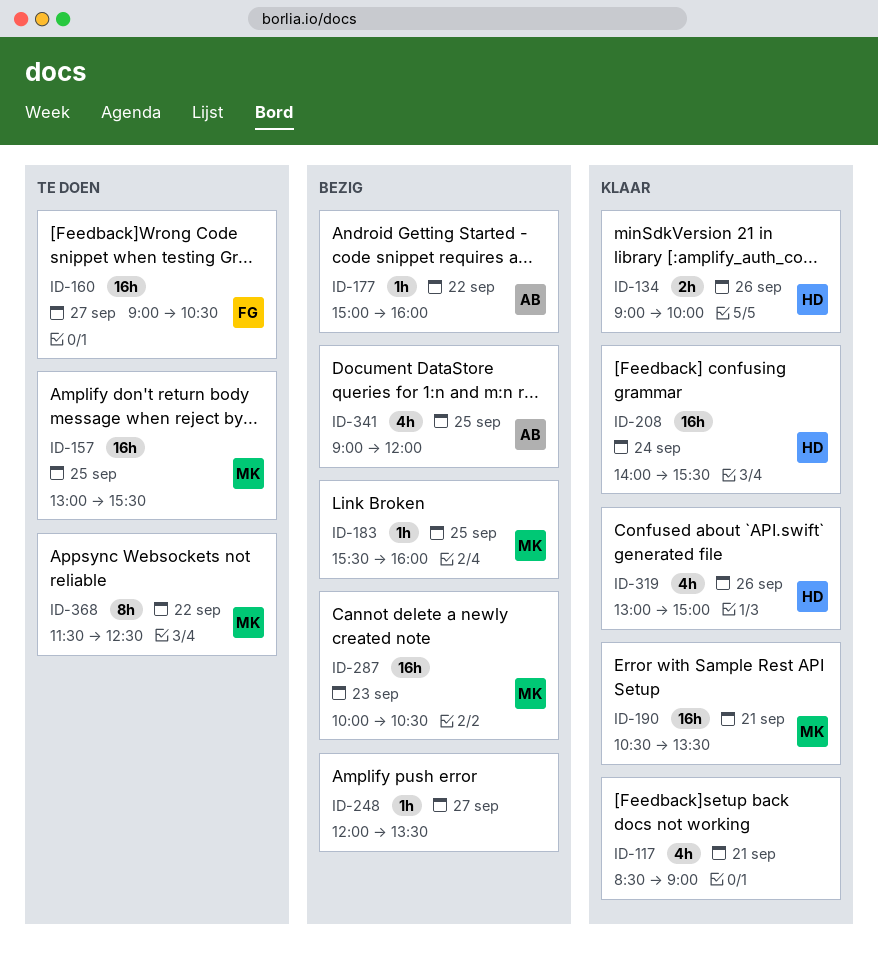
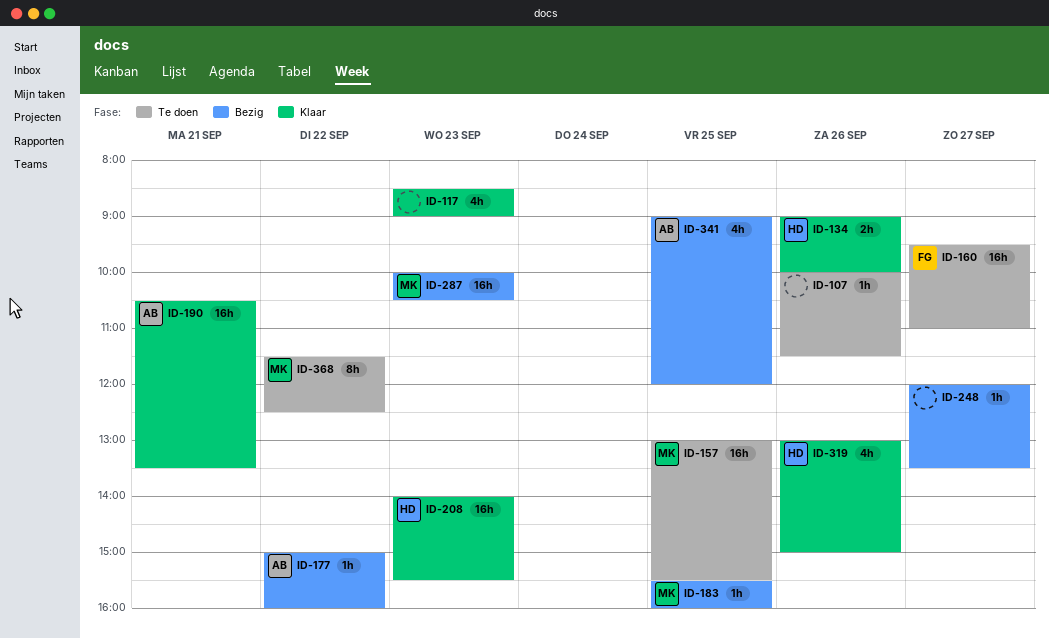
ID-107: none -> present
ID-117, day: Sep 21 -> Sep 23
ID-160, begins: 09:00 -> 09:30
ID-160, ends: 10:30 -> 11:00
ID-190, owner: MK -> AB
ID-208, day: Sep 24 -> Sep 23

